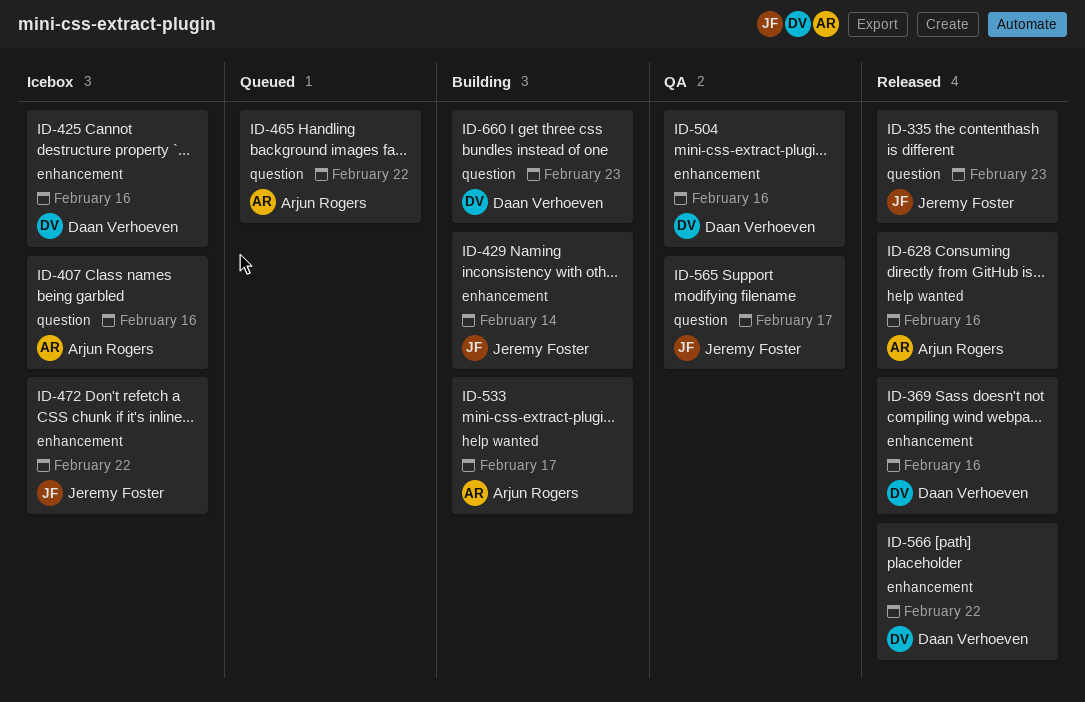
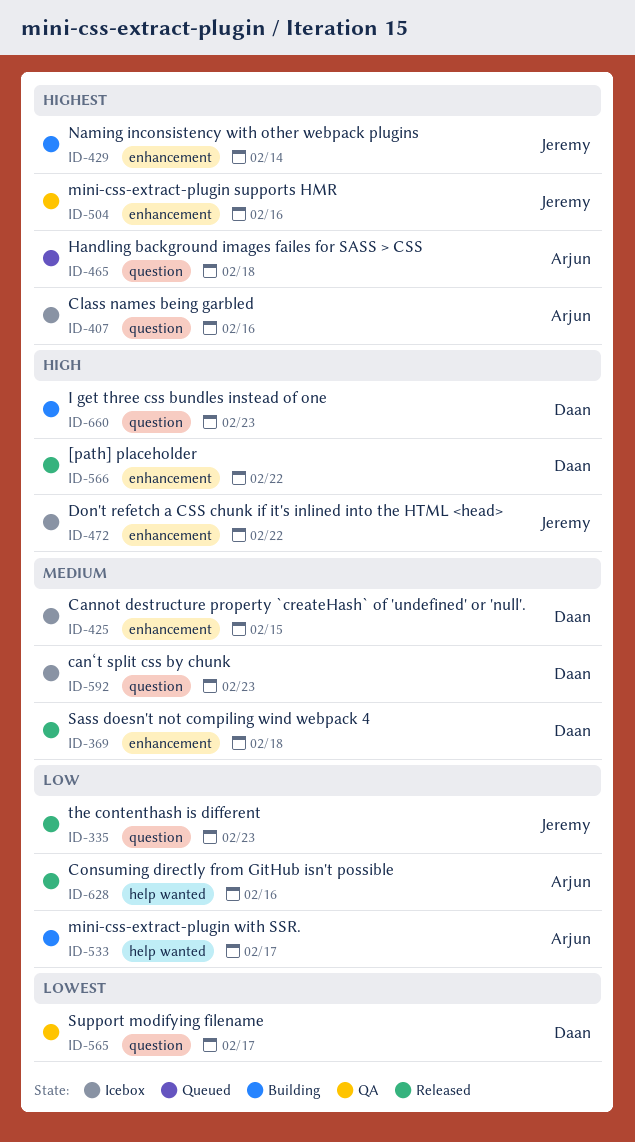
ID-369, due: Feb 16 -> Feb 18
ID-425, due: Feb 16 -> Feb 15
ID-465, due: Feb 22 -> Feb 18
ID-504, owner: Daan Verhoeven -> Jeremy Foster
ID-565, owner: Jeremy Foster -> Daan Verhoeven
ID-592: none -> present

